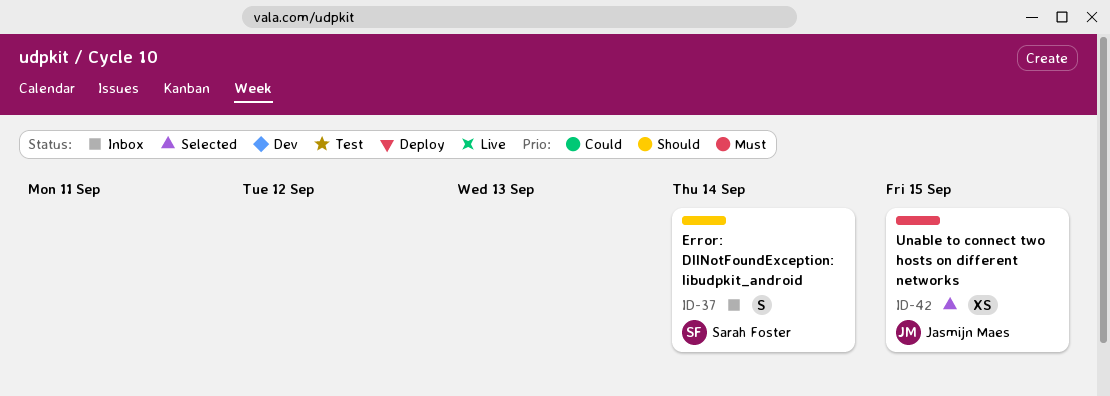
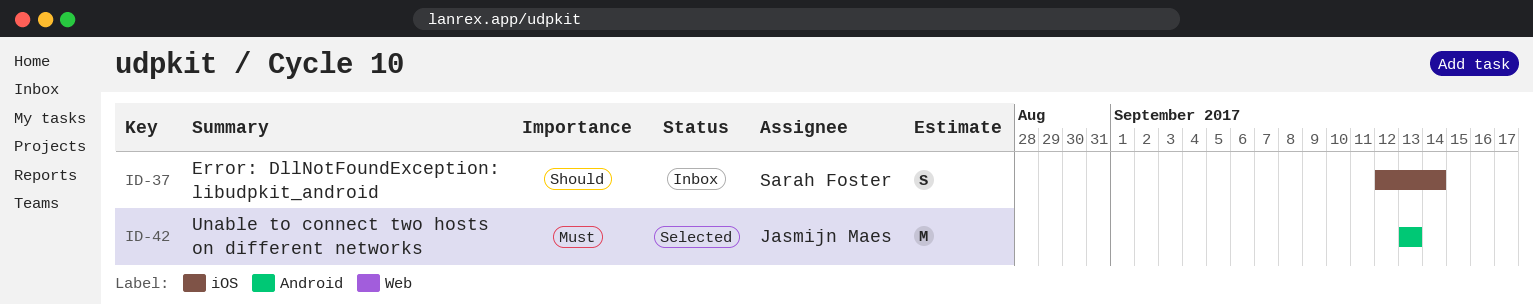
ID-42, estimate: XS -> M
ID-42, due: Sep 15 -> Sep 13

